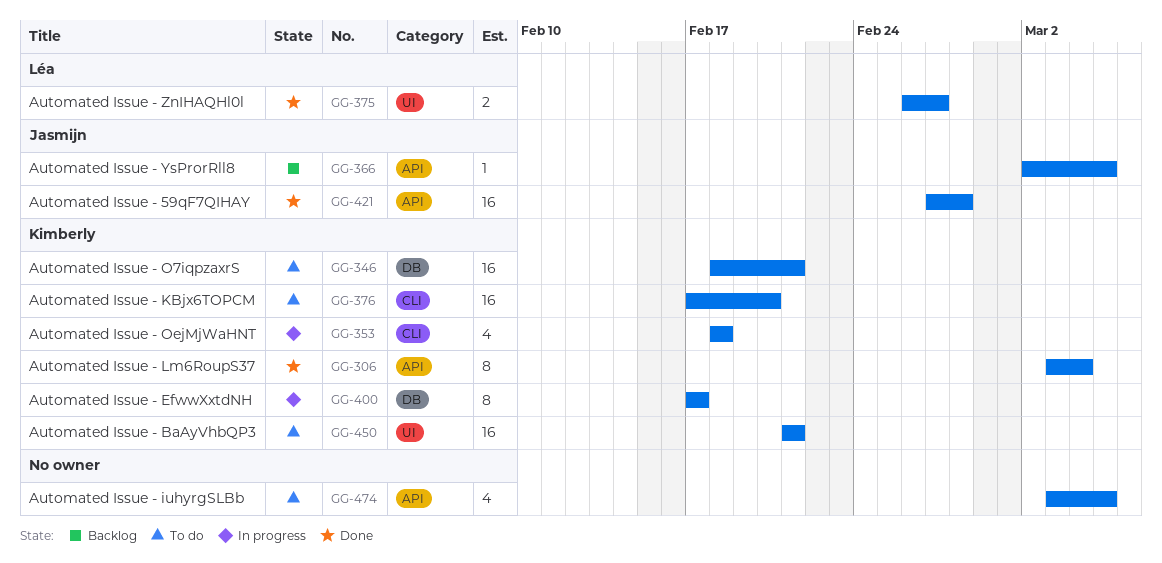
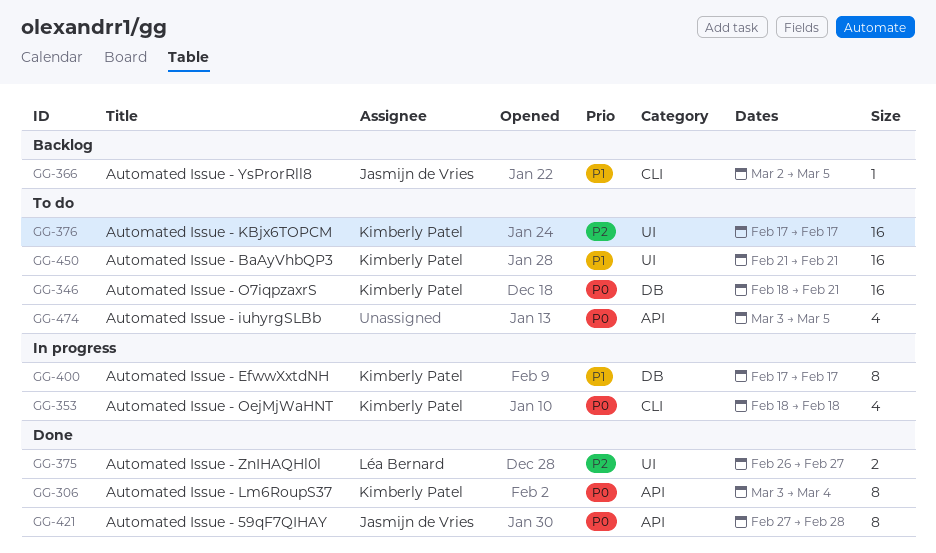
GG-366, label: API -> CLI
GG-376, label: CLI -> UI
GG-376, due: Feb 20 -> Feb 17
GG-421, estimate: 16 -> 8

